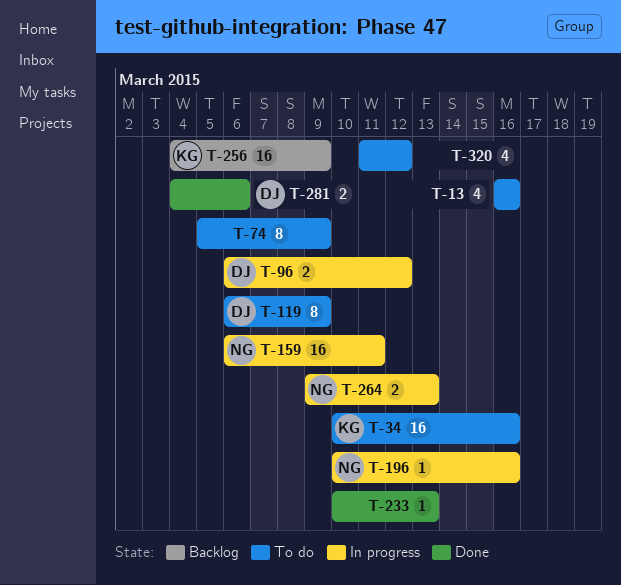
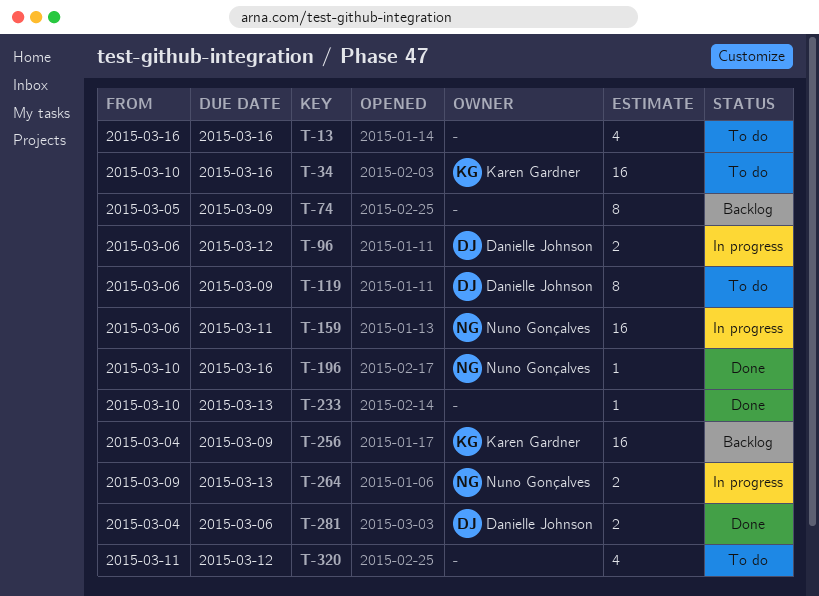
T-74, status: To do -> Backlog
T-196, status: In progress -> Done

